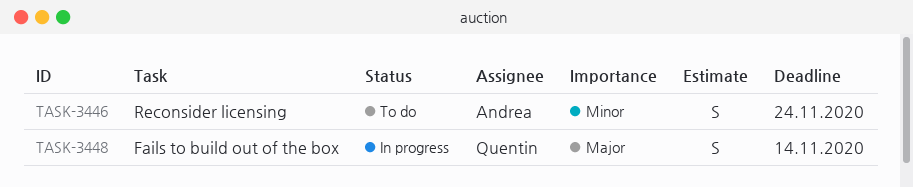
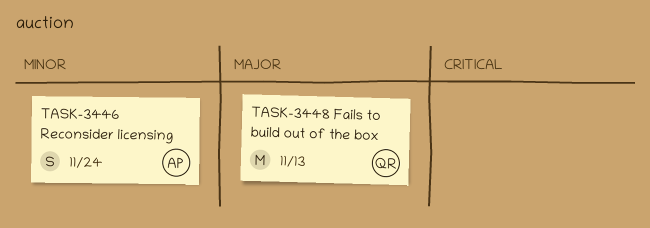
TASK-3448, estimate: S -> M
TASK-3448, due: Nov 14 -> Nov 13

